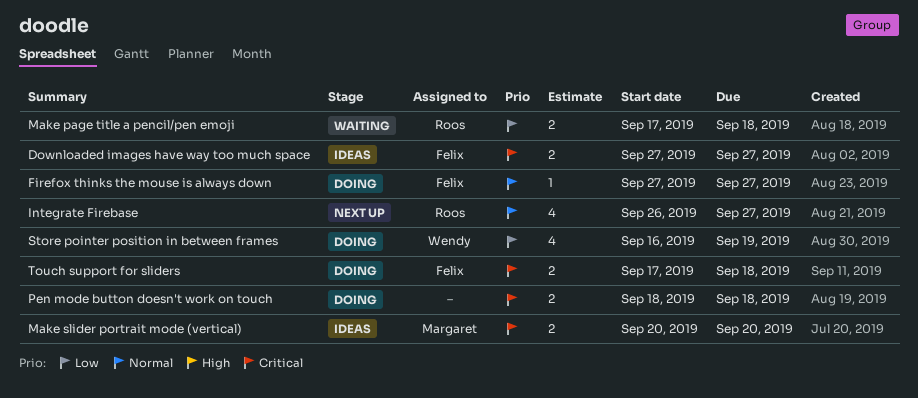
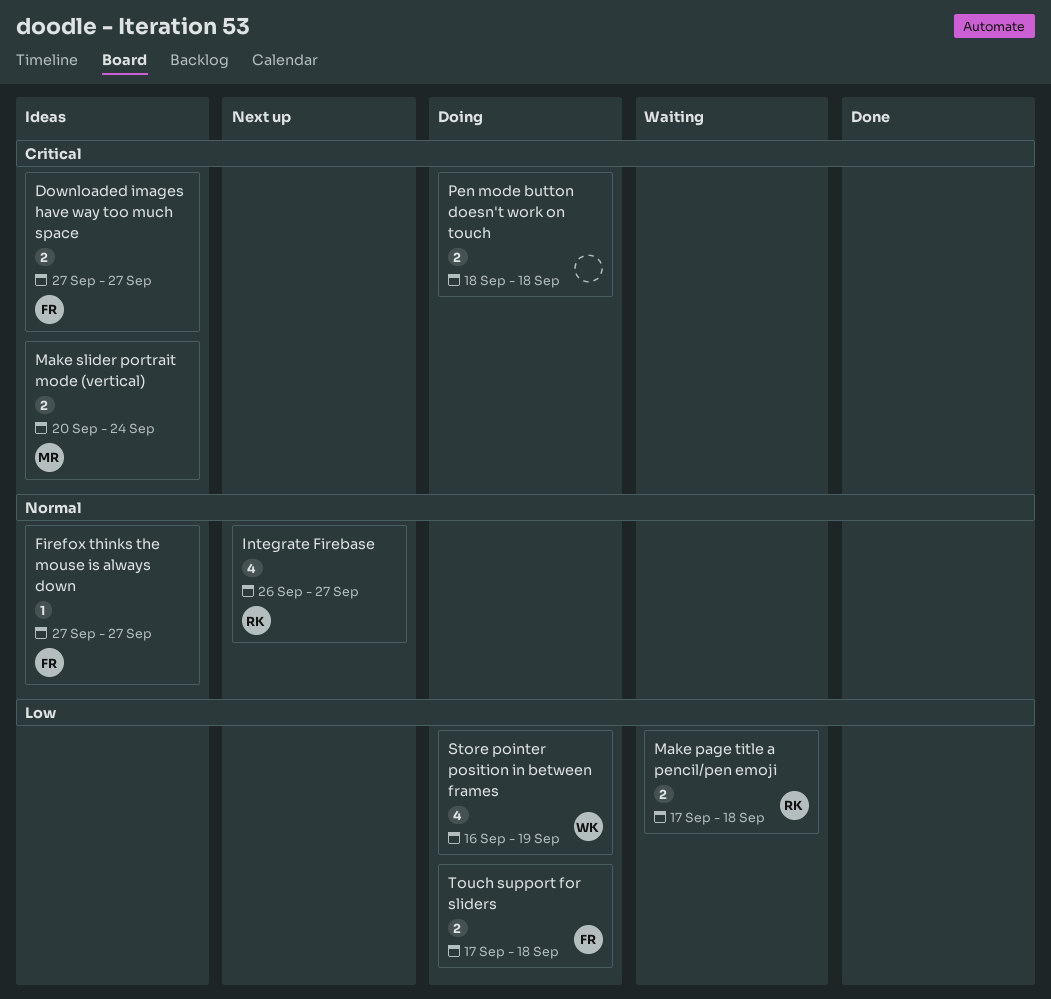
Firefox thinks the mouse is always down, status: Doing -> Ideas
Make slider portrait mode (vertical), due: Sep 20 -> Sep 24
Touch support for sliders, priority: Critical -> Low

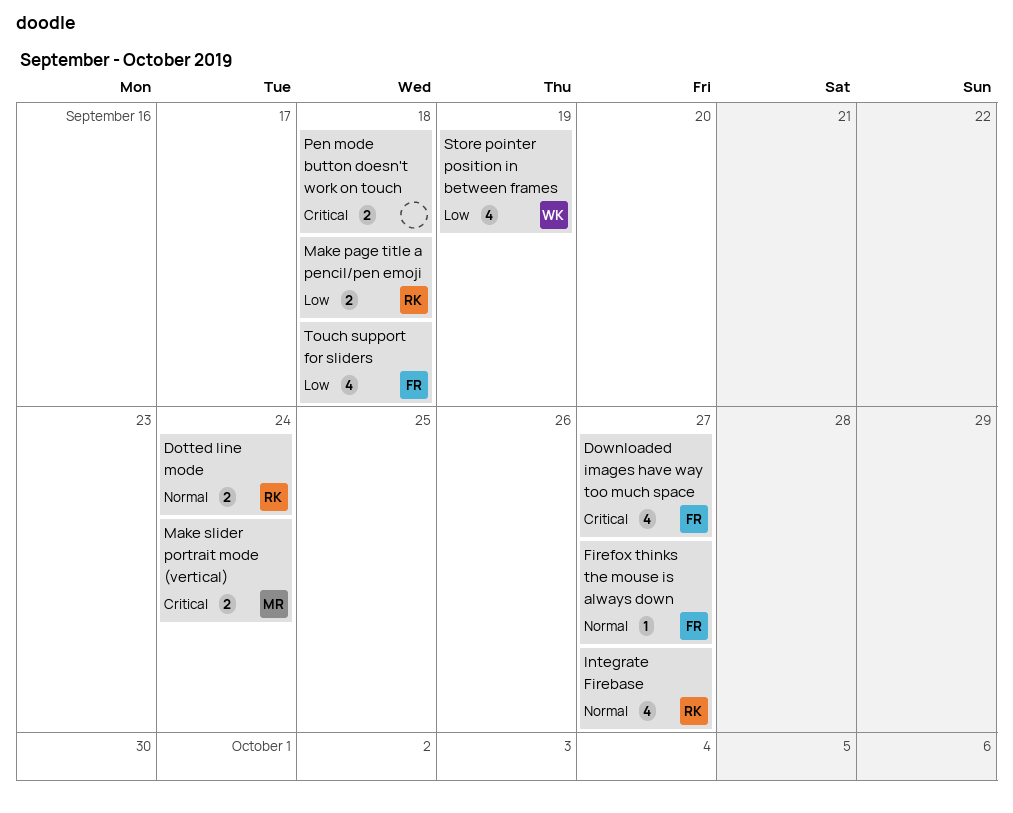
Dotted line mode: none -> present
Downloaded images have way too much space, estimate: 2 -> 4
Touch support for sliders, estimate: 2 -> 4

